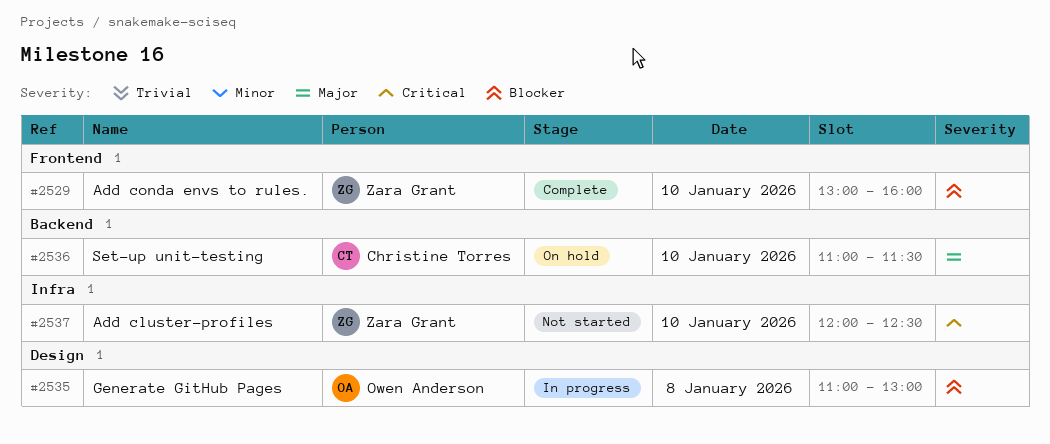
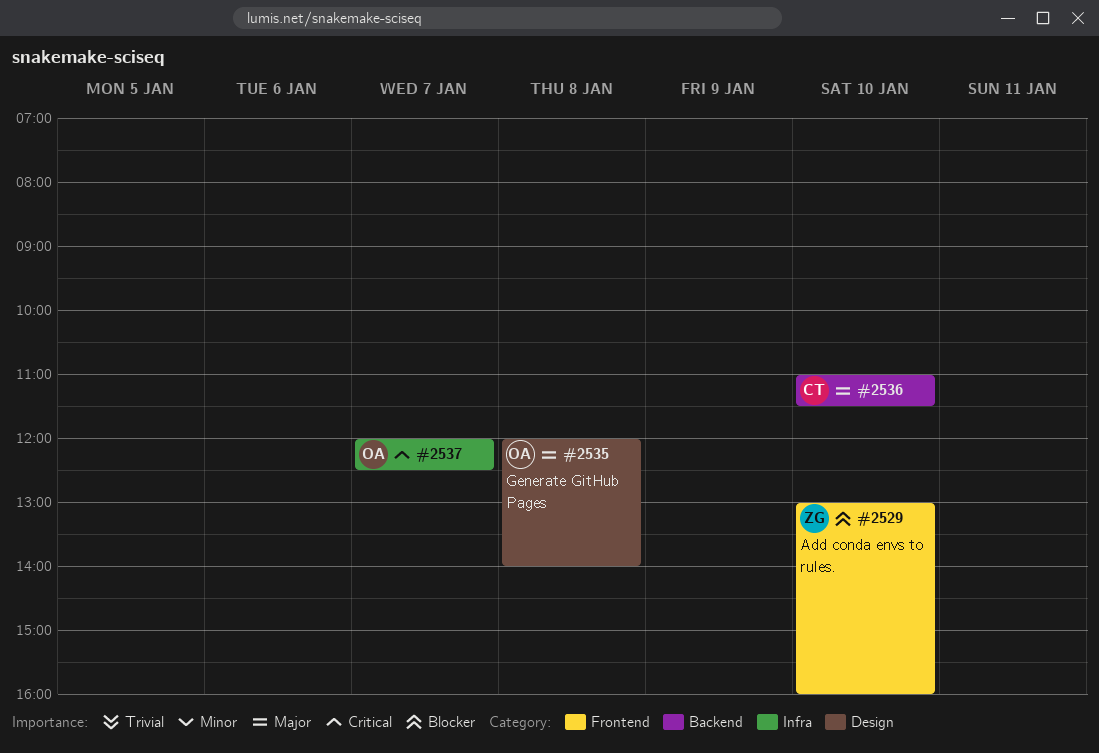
#2535, priority: Blocker -> Major
#2535, begins: 11:00 -> 12:00
#2535, ends: 13:00 -> 14:00
#2537, owner: Zara Grant -> Owen Anderson
#2537, day: Jan 10 -> Jan 7

